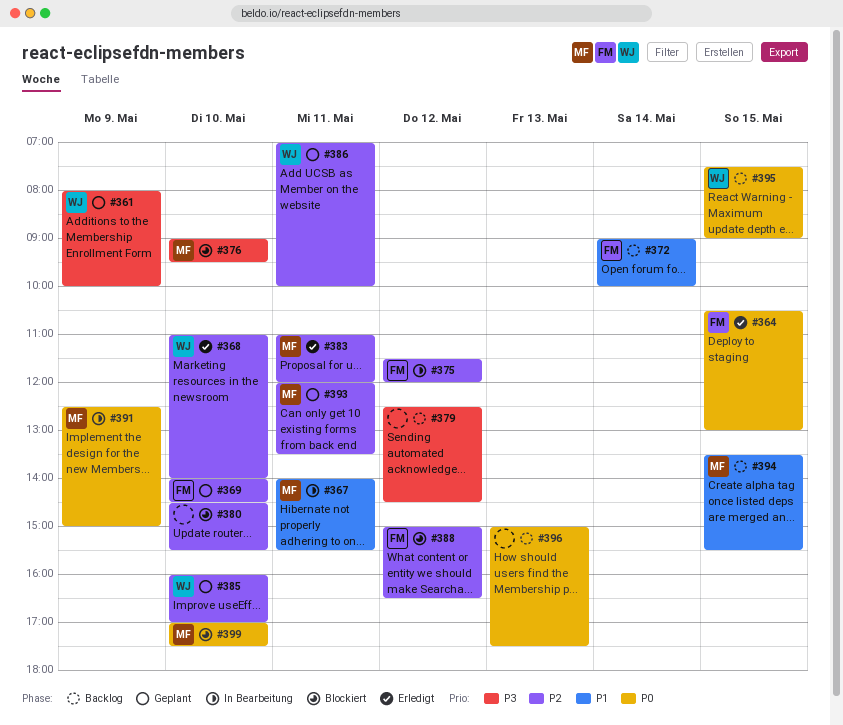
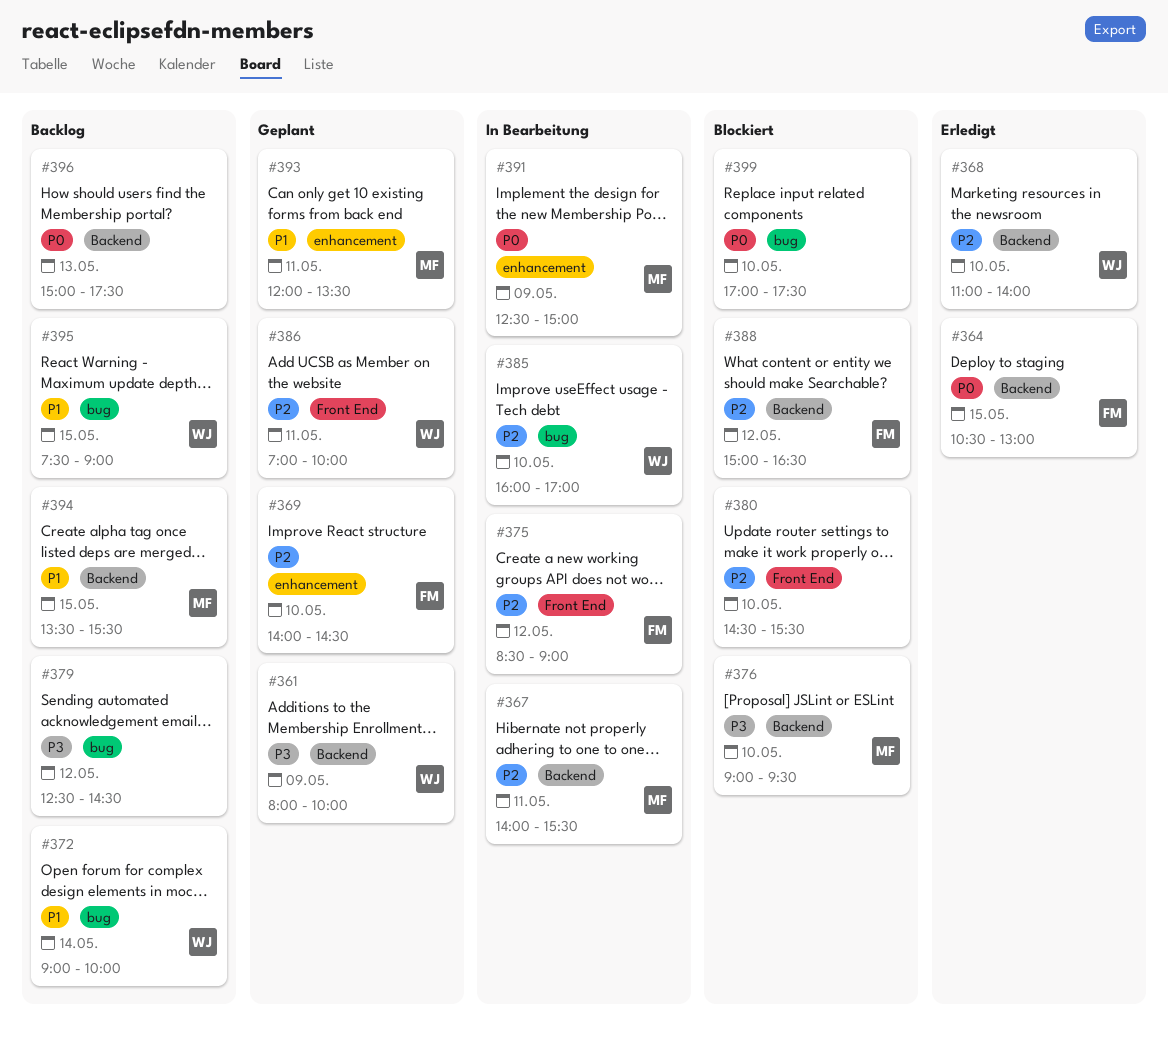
#367, priority: P1 -> P2
#372, owner: FM -> WJ
#375, begins: 11:30 -> 08:30
#375, ends: 12:00 -> 09:00
#383: present -> none
#385, status: Geplant -> In Bearbeitung
#393, priority: P2 -> P1
#395, priority: P0 -> P1
#399, owner: MF -> none

